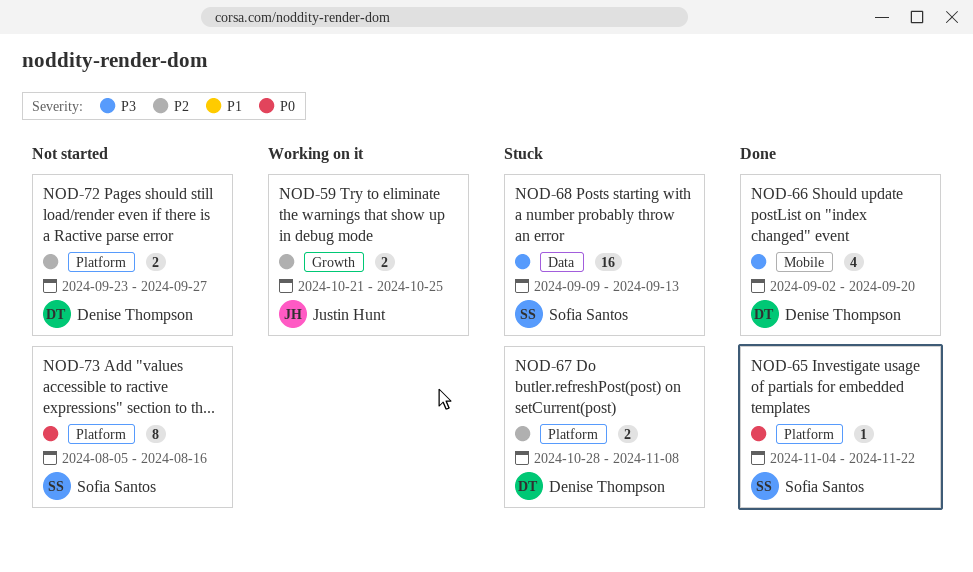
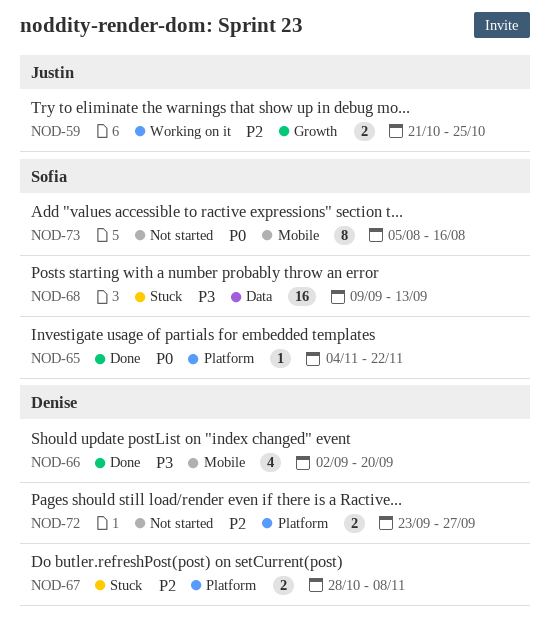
NOD-73, label: Platform -> Mobile

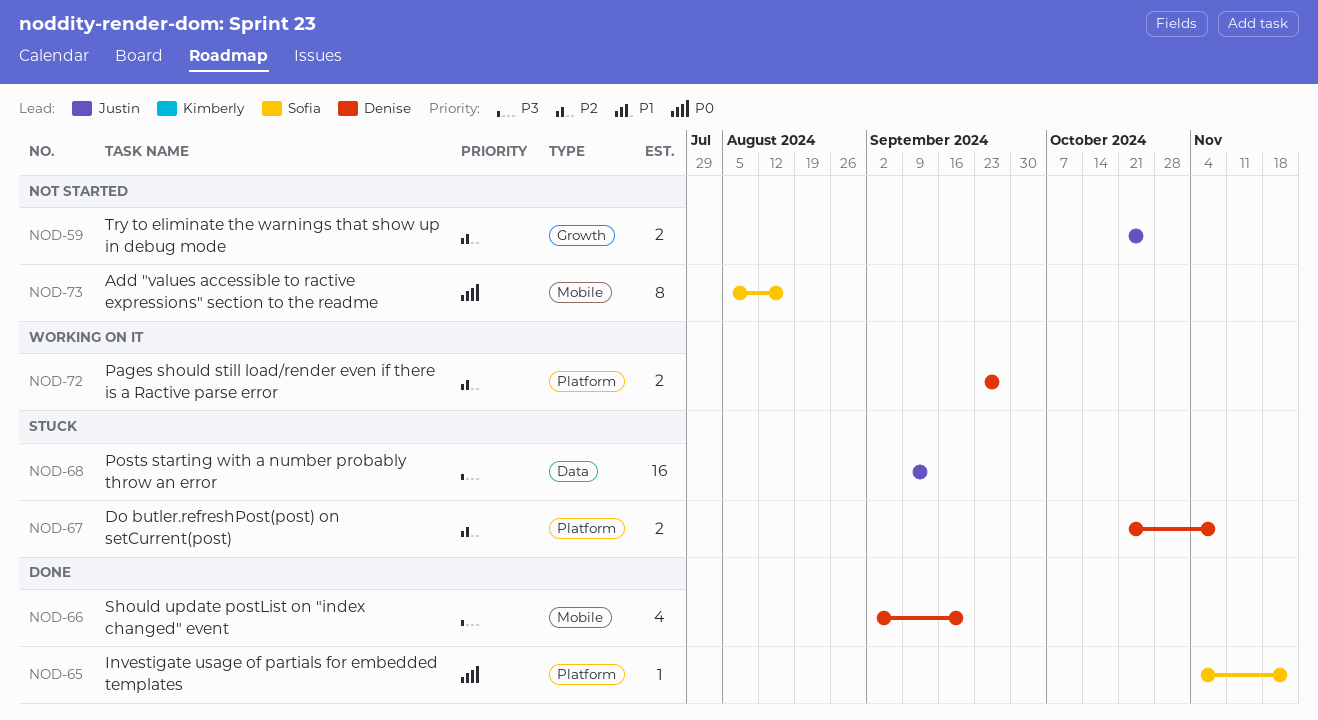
NOD-59, status: Working on it -> Not started
NOD-67, start: Oct 28 -> Oct 21
NOD-68, owner: Sofia -> Justin
NOD-72, status: Not started -> Working on it

